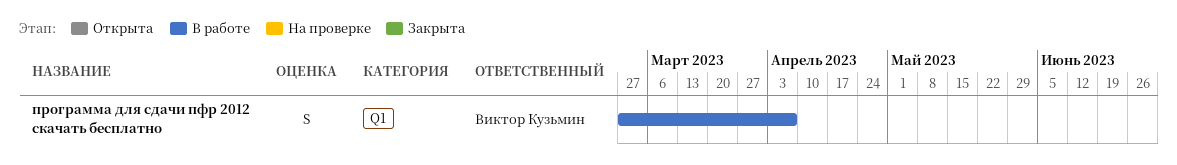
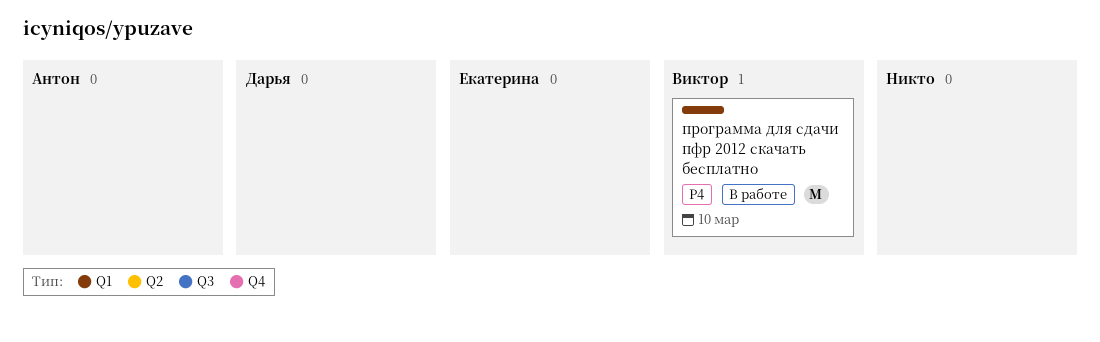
программа для сдачи пфр 2012 скачать бесплатно, estimate: S -> M
программа для сдачи пфр 2012 скачать бесплатно, due: Apr 7 -> Mar 10

